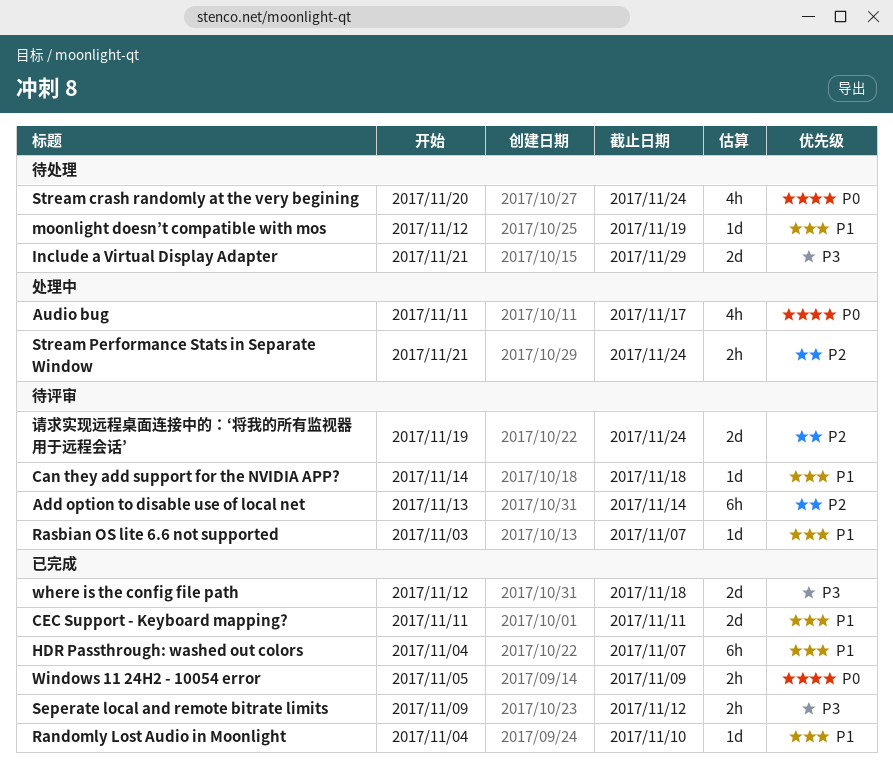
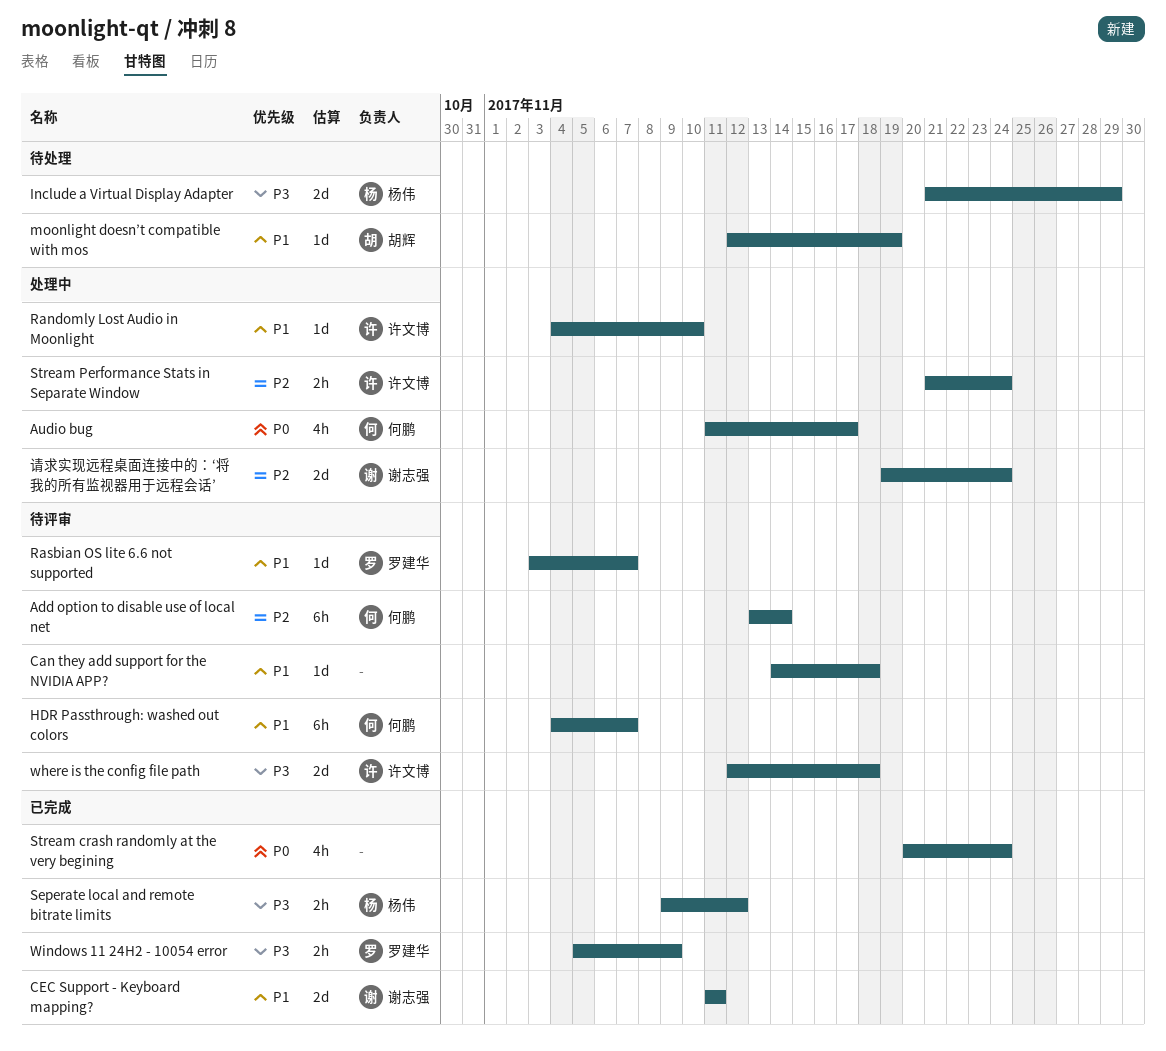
HDR Passthrough: washed out colors, status: 已完成 -> 待评审
Randomly Lost Audio in Moonlight, status: 已完成 -> 处理中
Stream crash randomly at the very begining, status: 待处理 -> 已完成
where is the config file path, status: 已完成 -> 待评审
Windows 11 24H2 - 10054 error, priority: P0 -> P3
请求实现远程桌面连接中的：‘将我的所有监视器用于远程会话’, status: 待评审 -> 处理中

